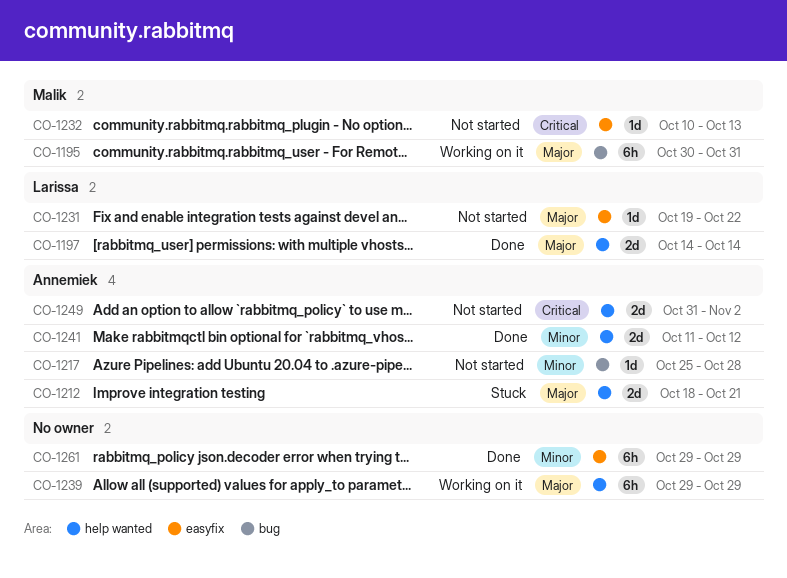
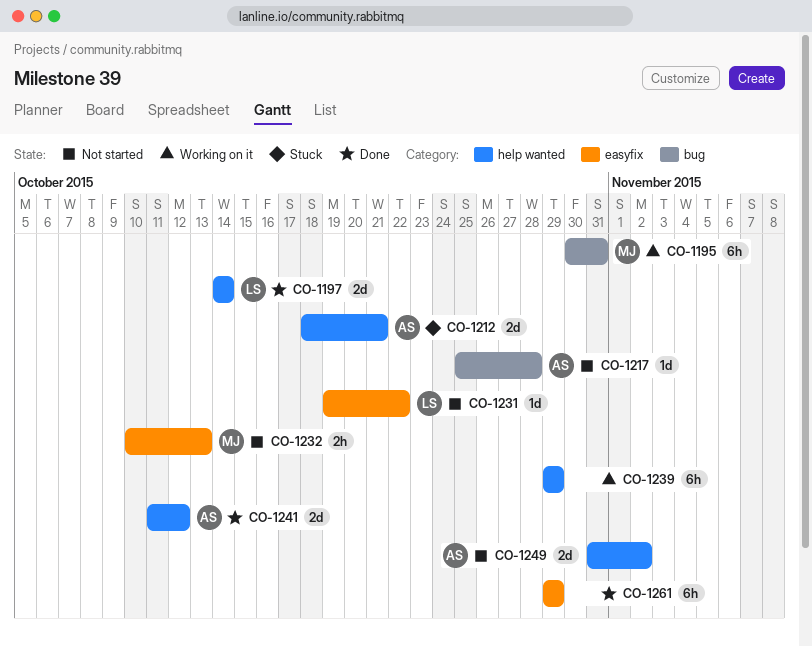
CO-1232, estimate: 1d -> 2h

